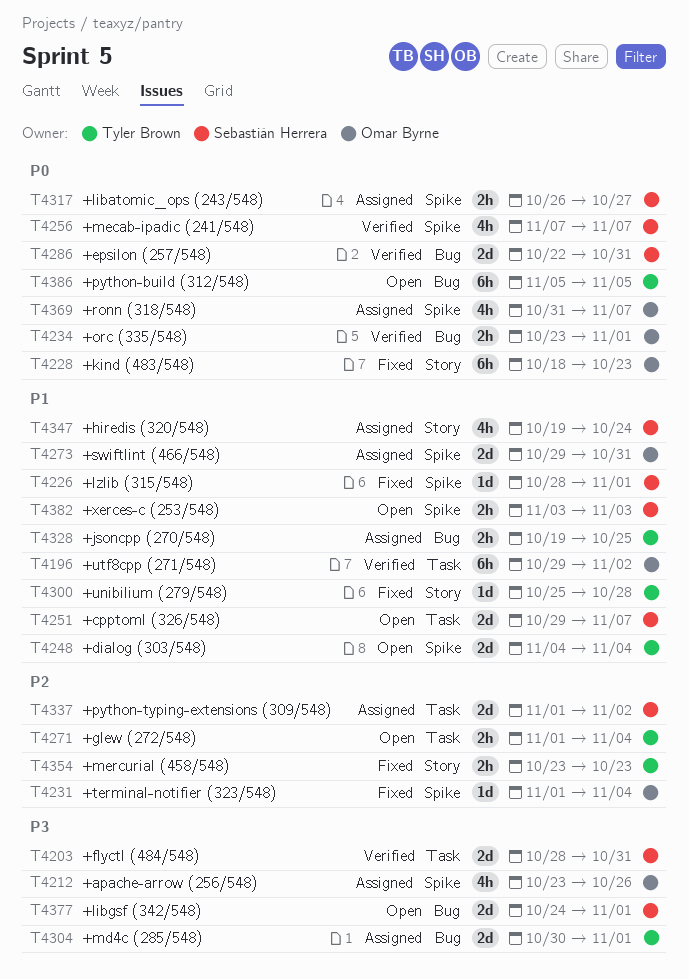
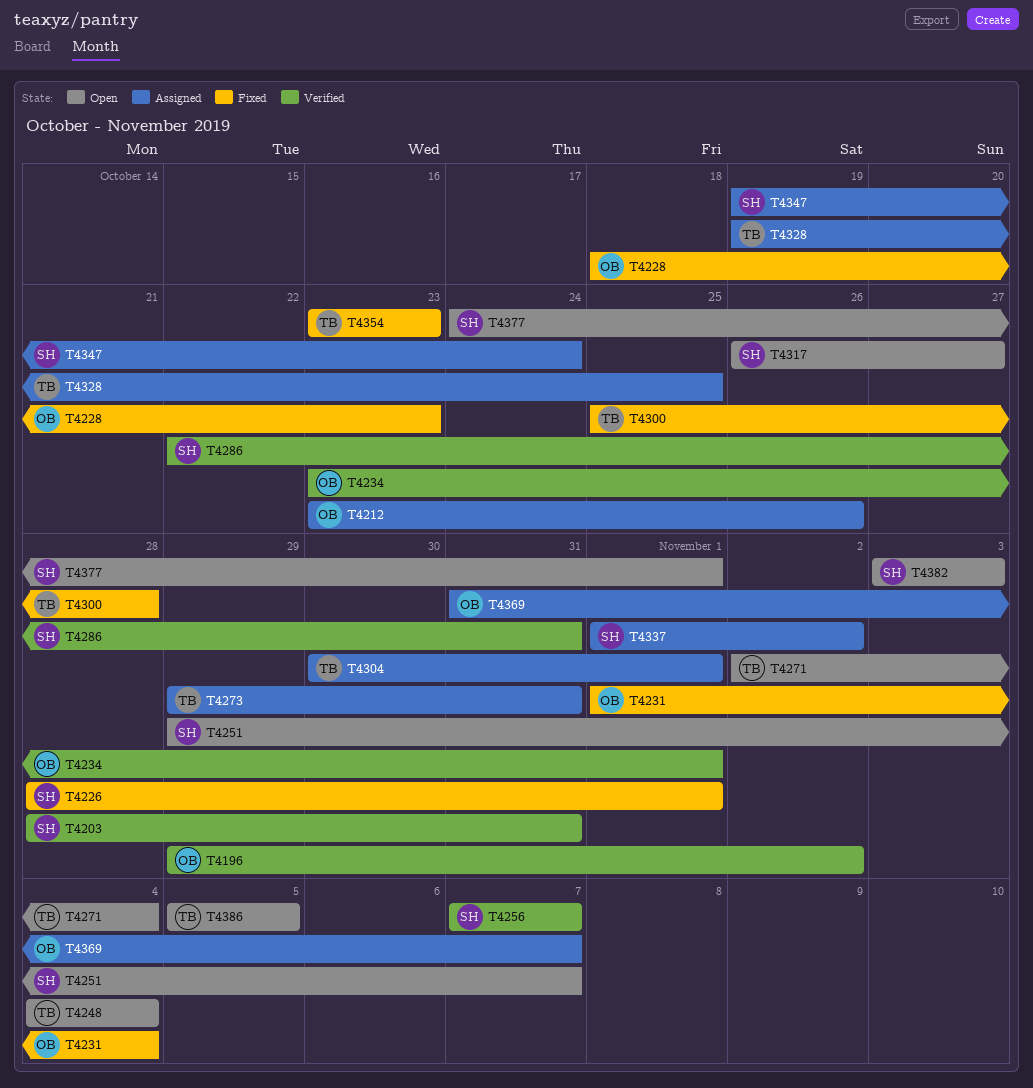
T4271, start: Nov 1 -> Nov 2
T4273, owner: Omar Byrne -> Tyler Brown
T4317, status: Assigned -> Open

